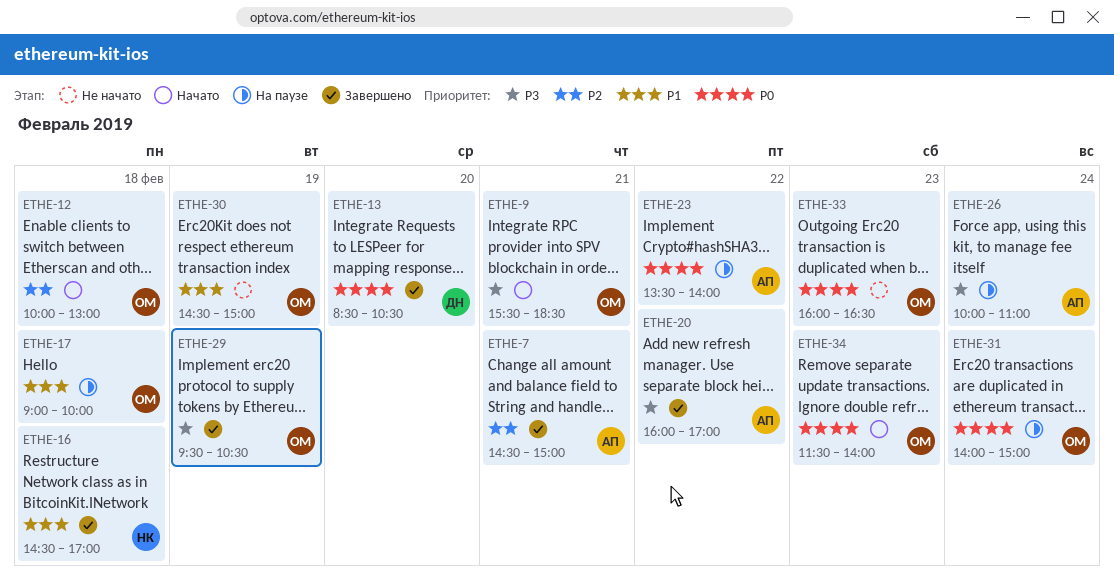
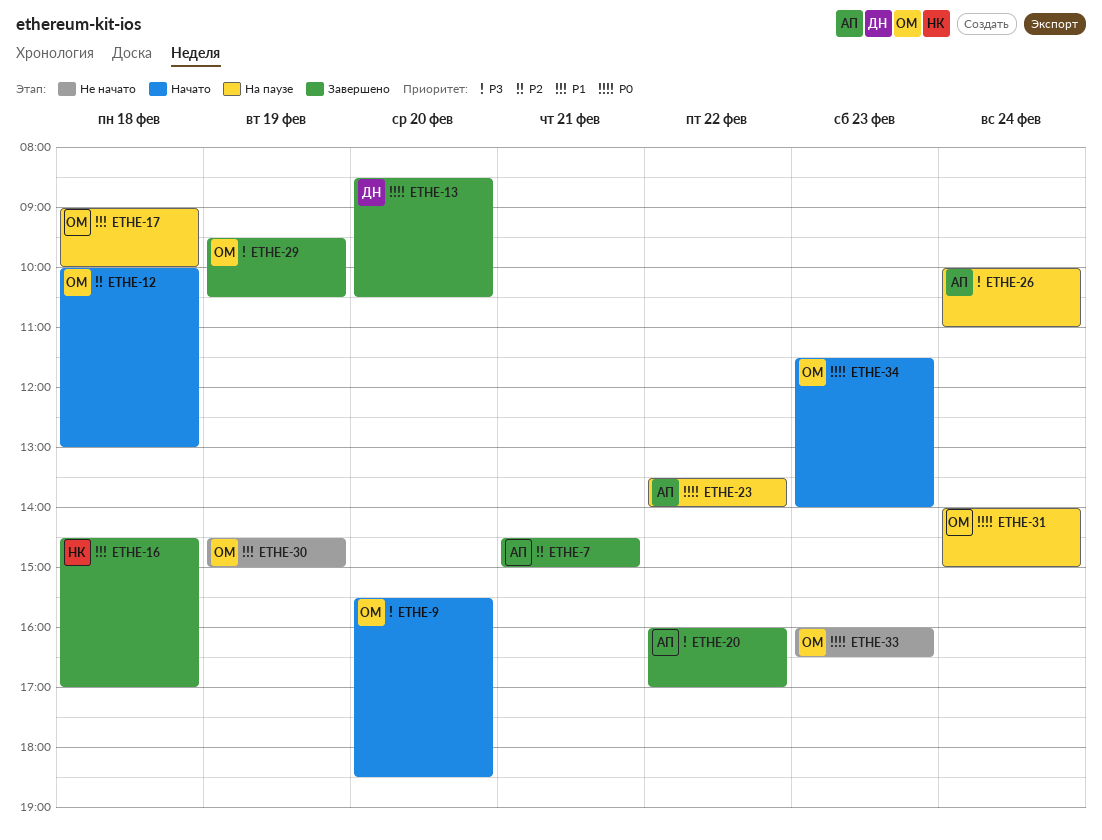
ETHE-9, day: Feb 21 -> Feb 20

